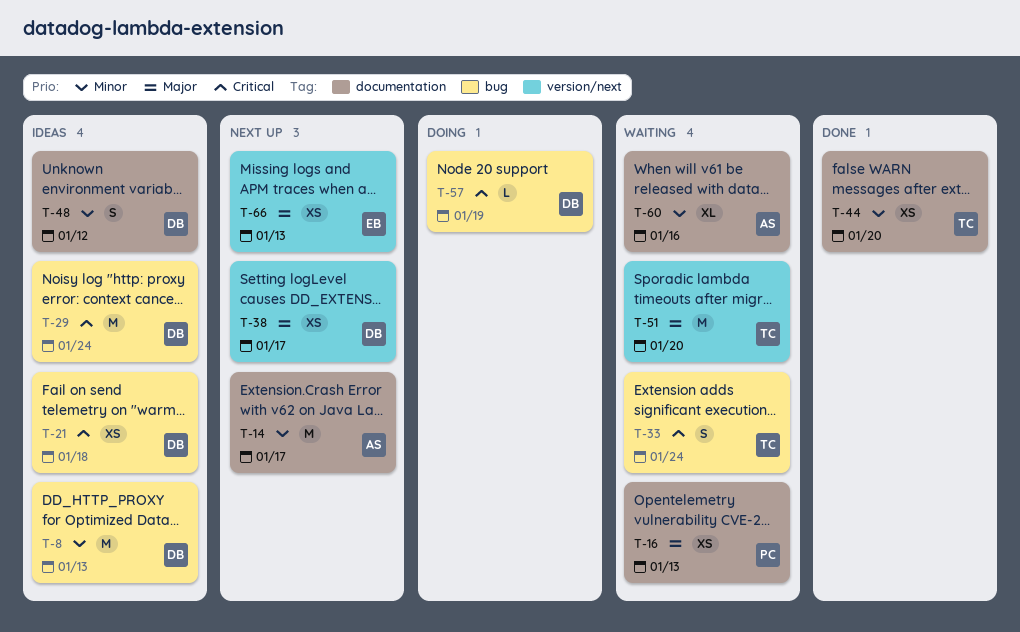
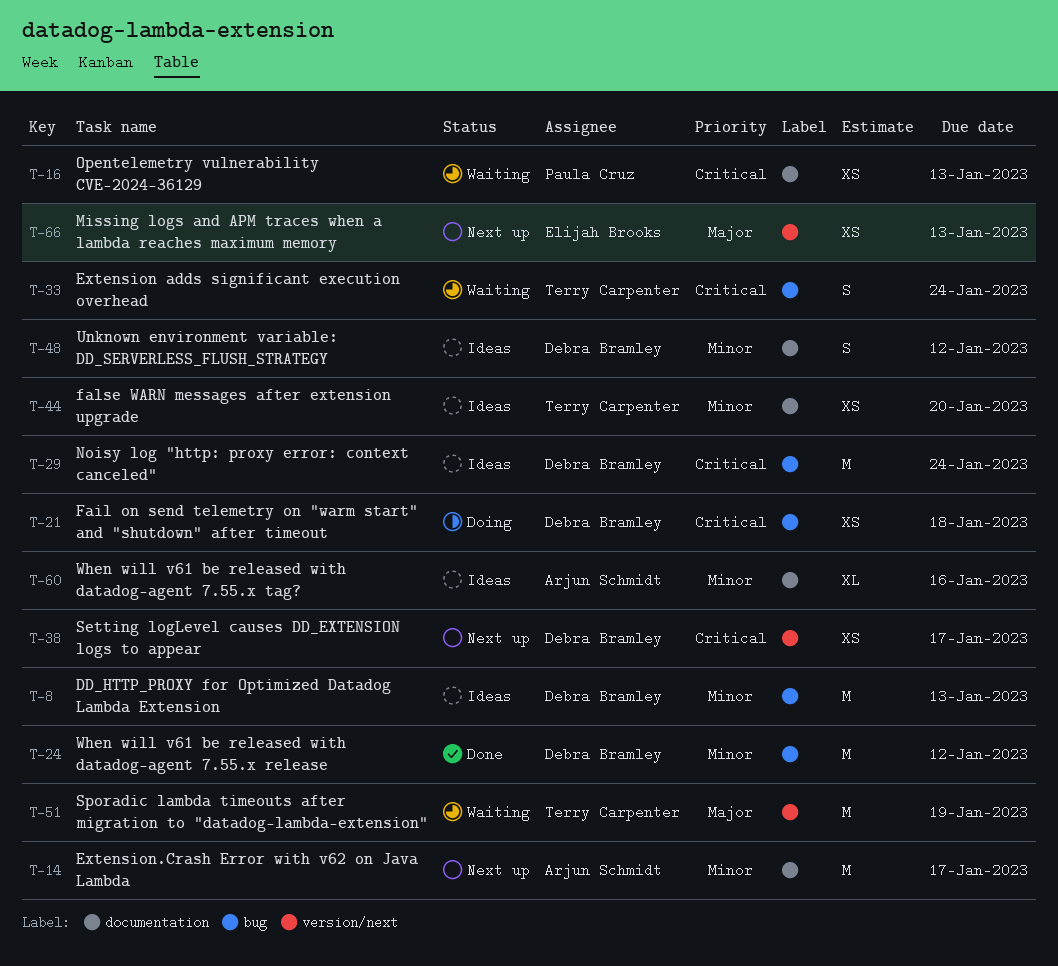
T-16, priority: Major -> Critical
T-21, status: Ideas -> Doing
T-24: none -> present
T-38, priority: Major -> Critical
T-44, status: Done -> Ideas
T-51, due: Jan 20 -> Jan 19
T-57: present -> none
T-60, status: Waiting -> Ideas

